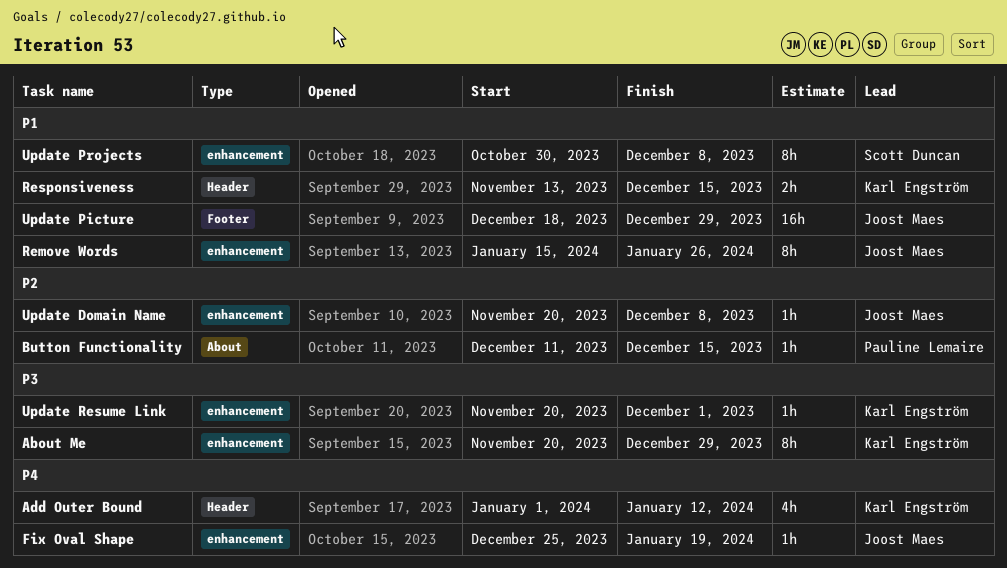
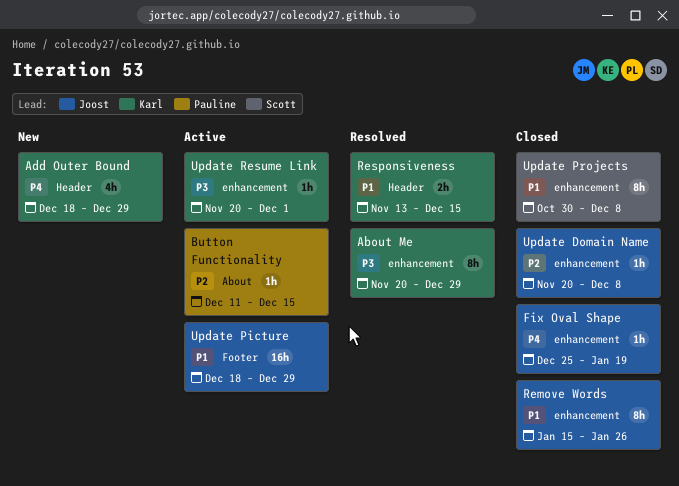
Add Outer Bound, start: Jan 1 -> Dec 18
Add Outer Bound, due: Jan 12 -> Dec 29

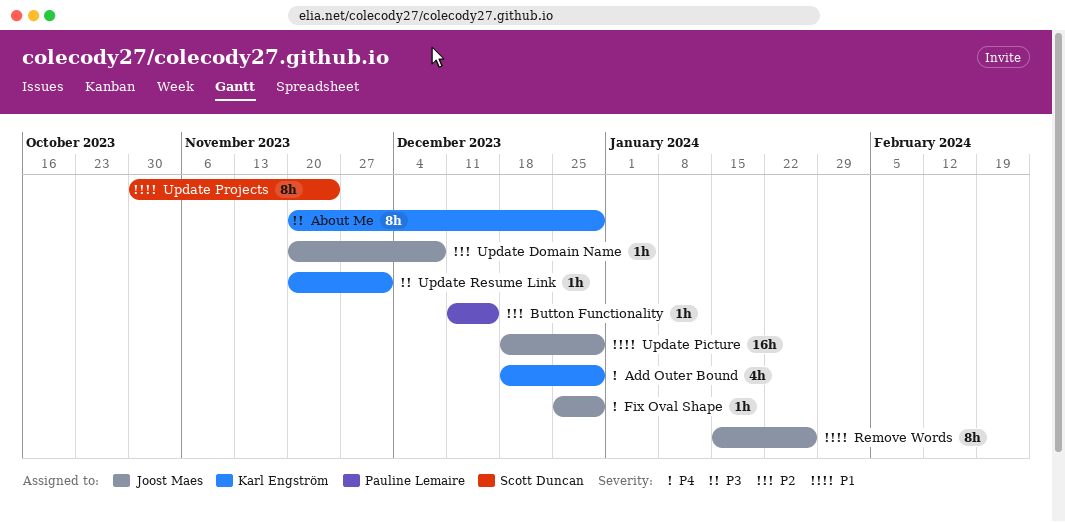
Fix Oval Shape, due: Jan 19 -> Dec 29
Responsiveness: present -> none
Update Projects, due: Dec 8 -> Nov 24

